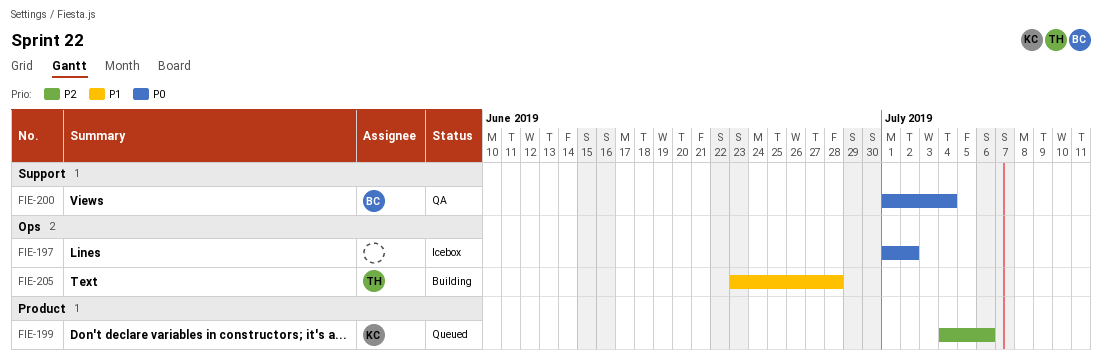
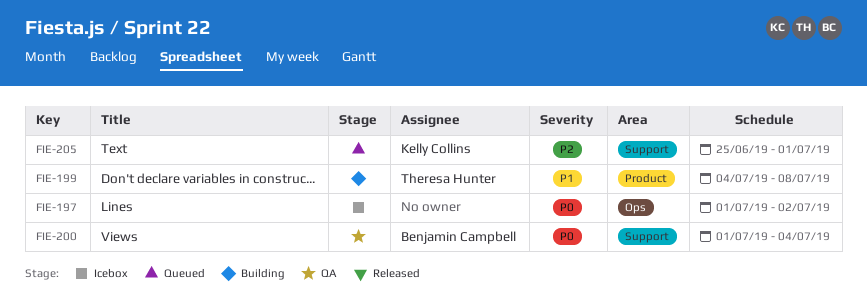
FIE-199, status: Queued -> Building
FIE-199, owner: Kelly Collins -> Theresa Hunter
FIE-199, priority: P2 -> P1
FIE-199, due: Jul 6 -> Jul 8
FIE-205, status: Building -> Queued
FIE-205, owner: Theresa Hunter -> Kelly Collins
FIE-205, priority: P1 -> P2
FIE-205, label: Ops -> Support
FIE-205, start: Jun 23 -> Jun 25
FIE-205, due: Jun 28 -> Jul 1

